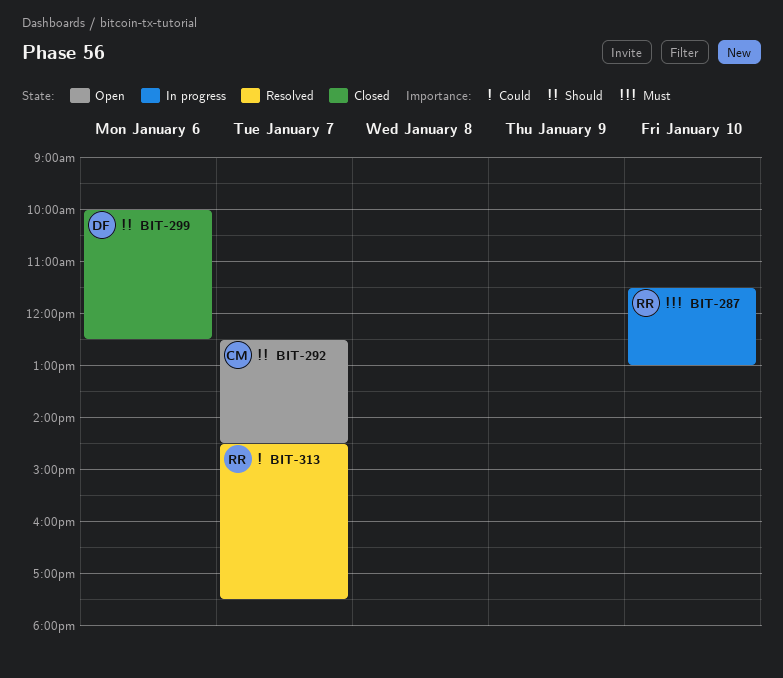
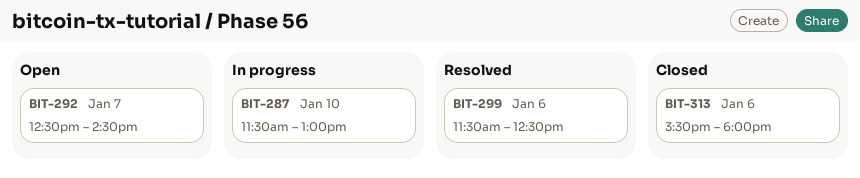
BIT-299, status: Closed -> Resolved
BIT-299, begins: 10:00 -> 11:30
BIT-313, status: Resolved -> Closed
BIT-313, day: Jan 7 -> Jan 6
BIT-313, begins: 14:30 -> 15:30
BIT-313, ends: 17:30 -> 18:00

